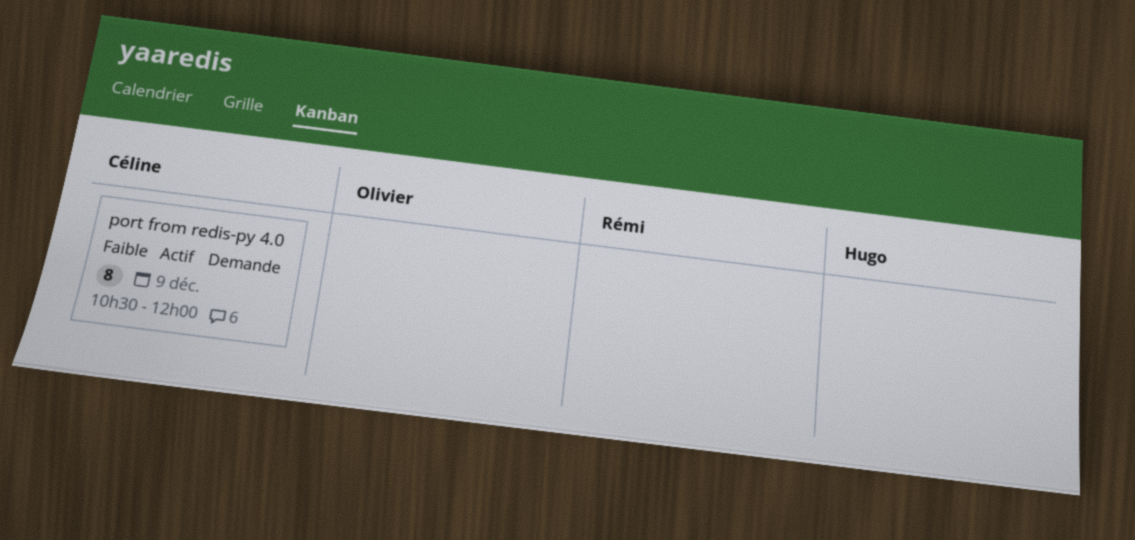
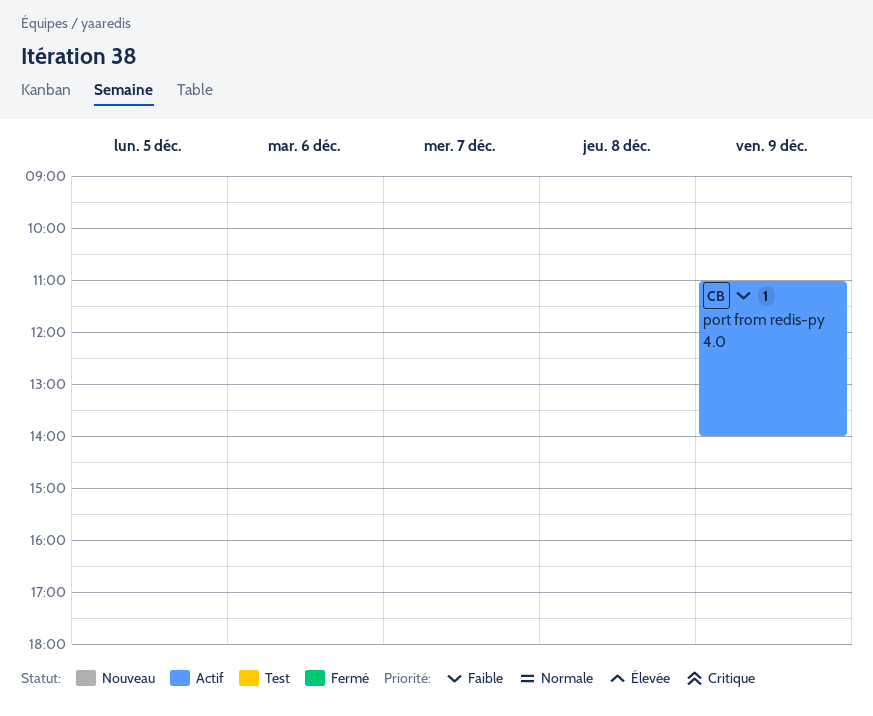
port from redis-py 4.0, estimate: 8 -> 1
port from redis-py 4.0, begins: 10:30 -> 11:00
port from redis-py 4.0, ends: 12:00 -> 14:00

